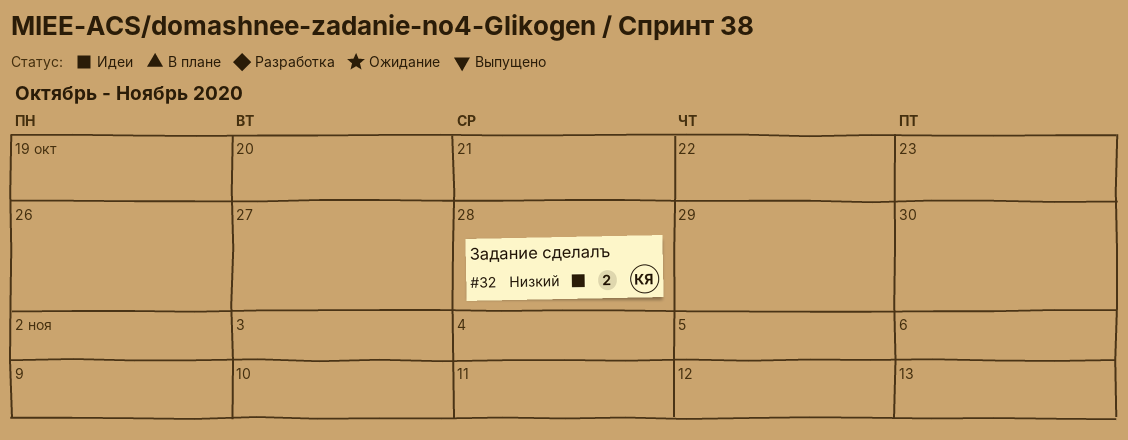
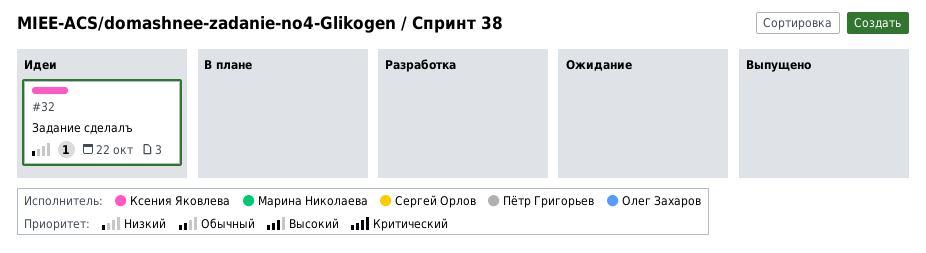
#32, estimate: 2 -> 1
#32, due: Oct 28 -> Oct 22

